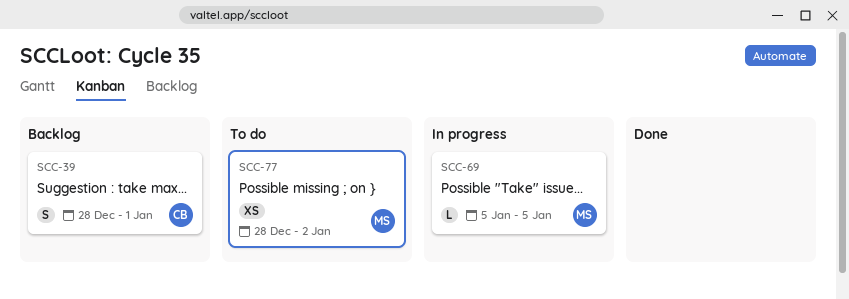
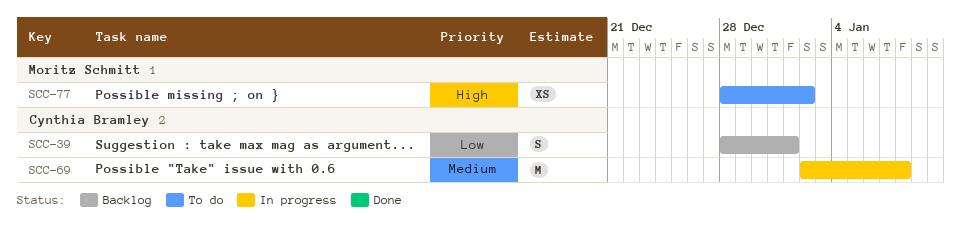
SCC-69, owner: Moritz Schmitt -> Cynthia Bramley
SCC-69, estimate: L -> M
SCC-69, start: Jan 5 -> Jan 2
SCC-69, due: Jan 5 -> Jan 8

